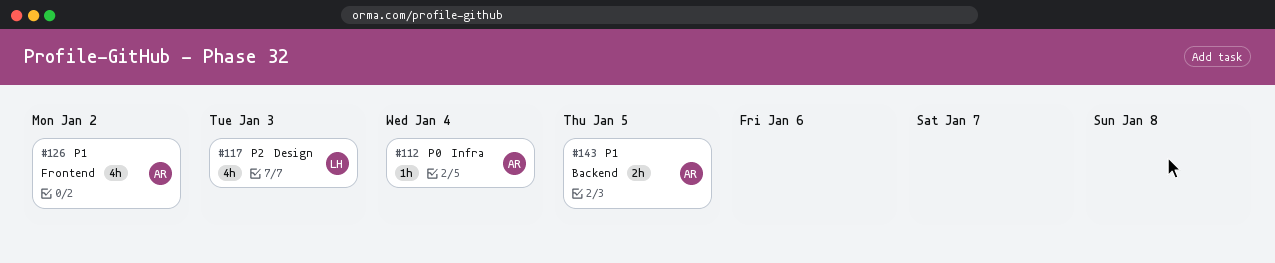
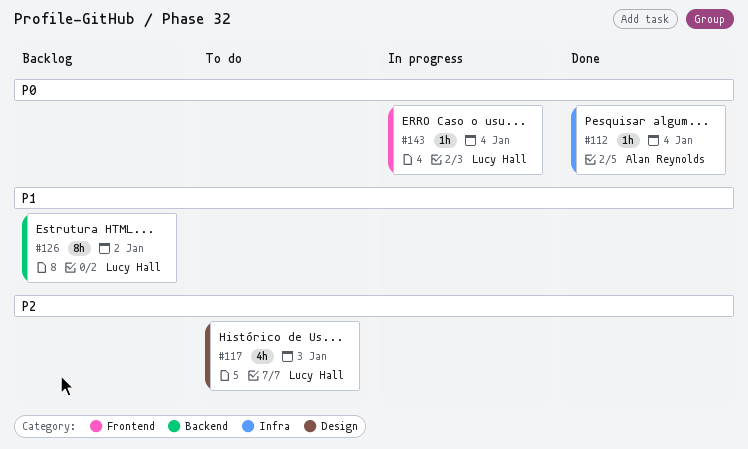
#126, owner: Alan Reynolds -> Lucy Hall
#126, label: Frontend -> Backend
#126, estimate: 4h -> 8h
#143, owner: Alan Reynolds -> Lucy Hall
#143, priority: P1 -> P0
#143, label: Backend -> Frontend
#143, estimate: 2h -> 1h
#143, due: Jan 5 -> Jan 4

